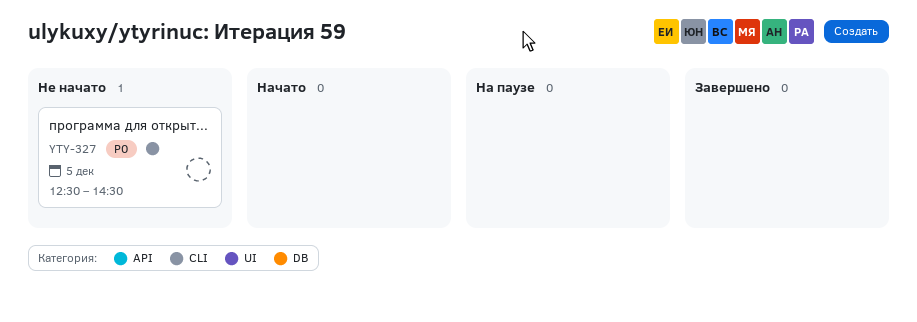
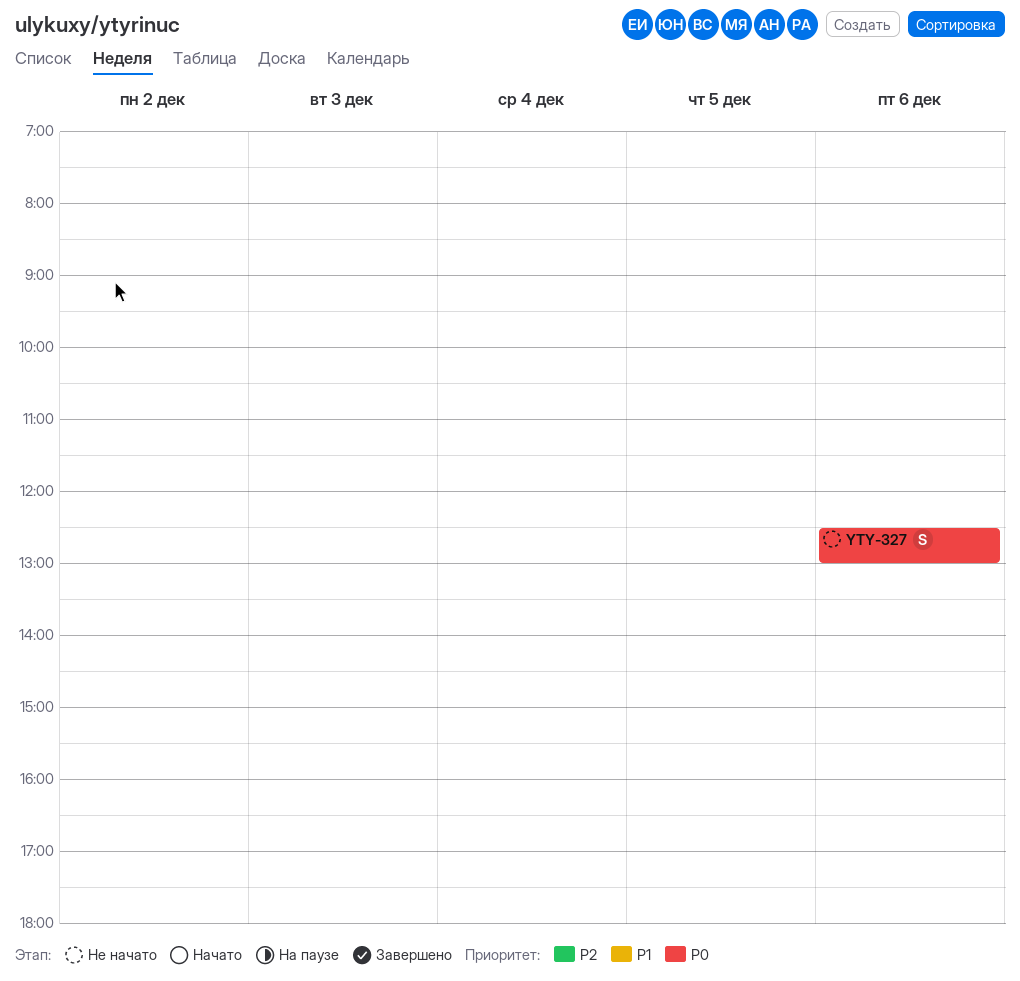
YTY-327, day: Dec 5 -> Dec 6
YTY-327, ends: 14:30 -> 13:00

